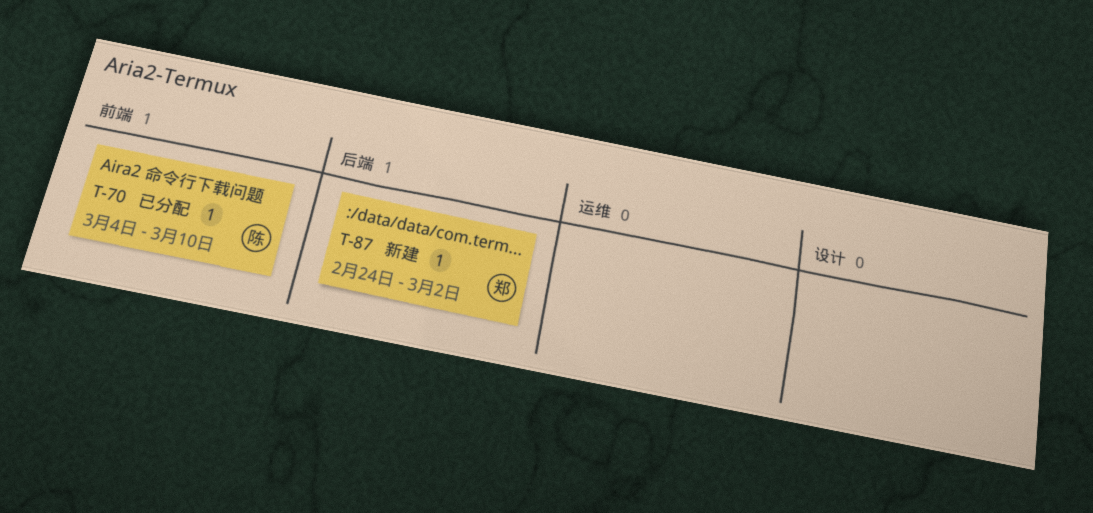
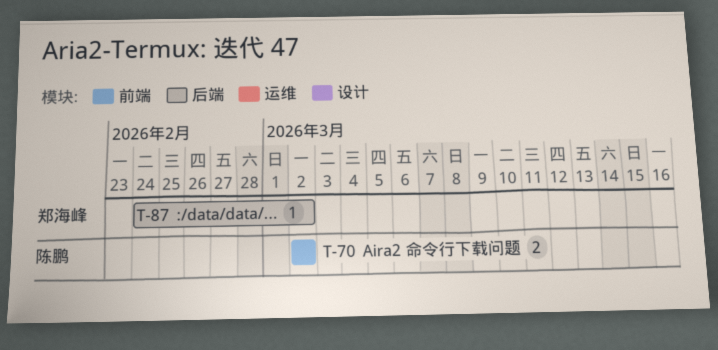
T-70, estimate: 1 -> 2
T-70, start: Mar 4 -> Mar 2
T-70, due: Mar 10 -> Mar 2

